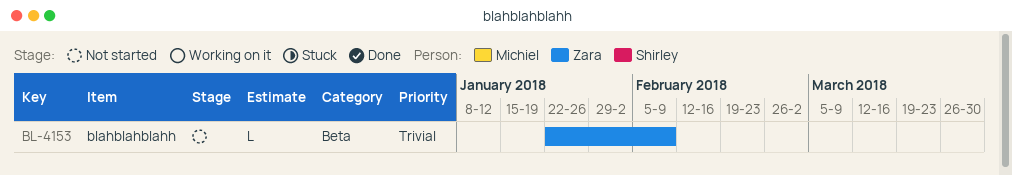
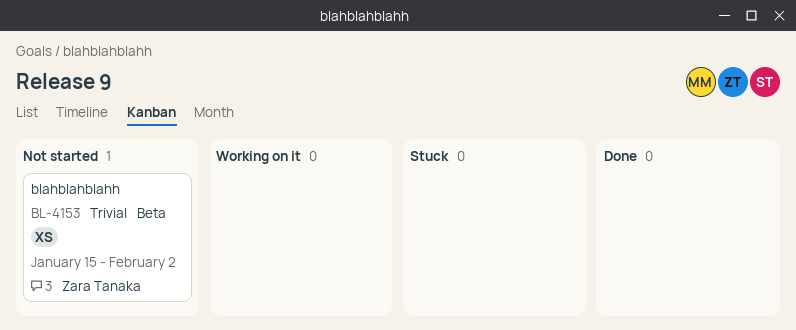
BL-4153, estimate: L -> XS
BL-4153, start: Jan 22 -> Jan 15
BL-4153, due: Feb 9 -> Feb 2

